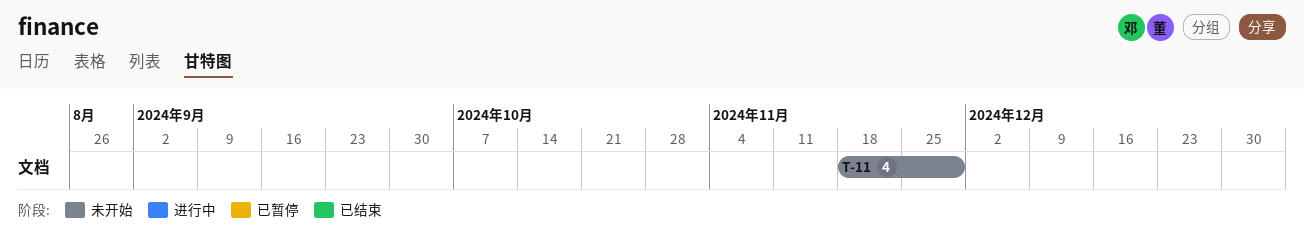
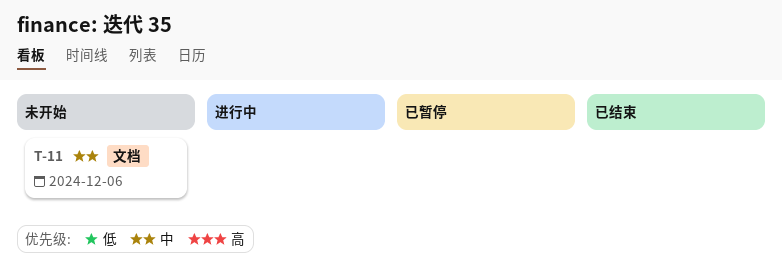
T-11, due: Nov 29 -> Dec 6

